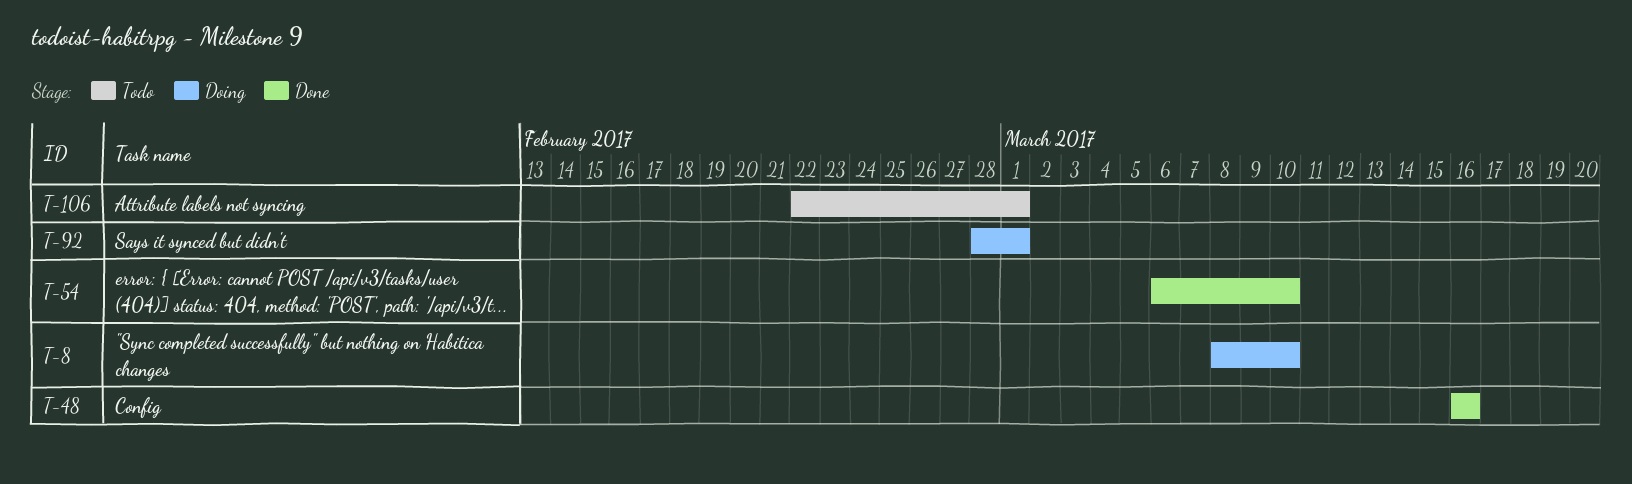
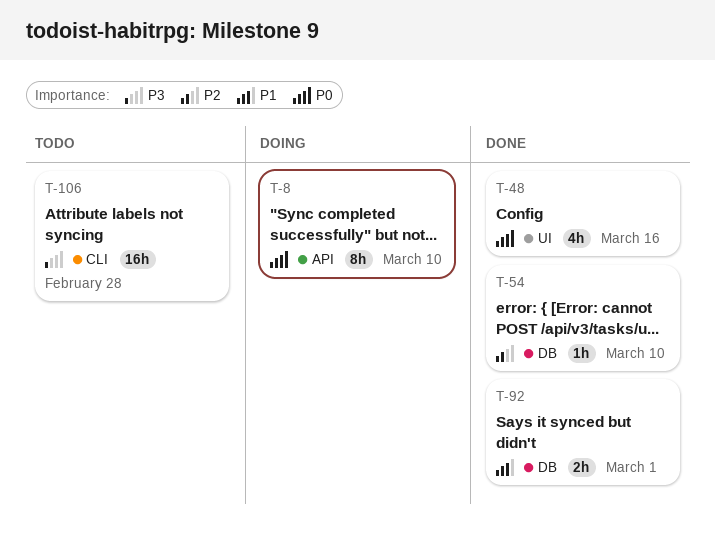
T-92, status: Doing -> Done
T-106, due: Mar 1 -> Feb 28

